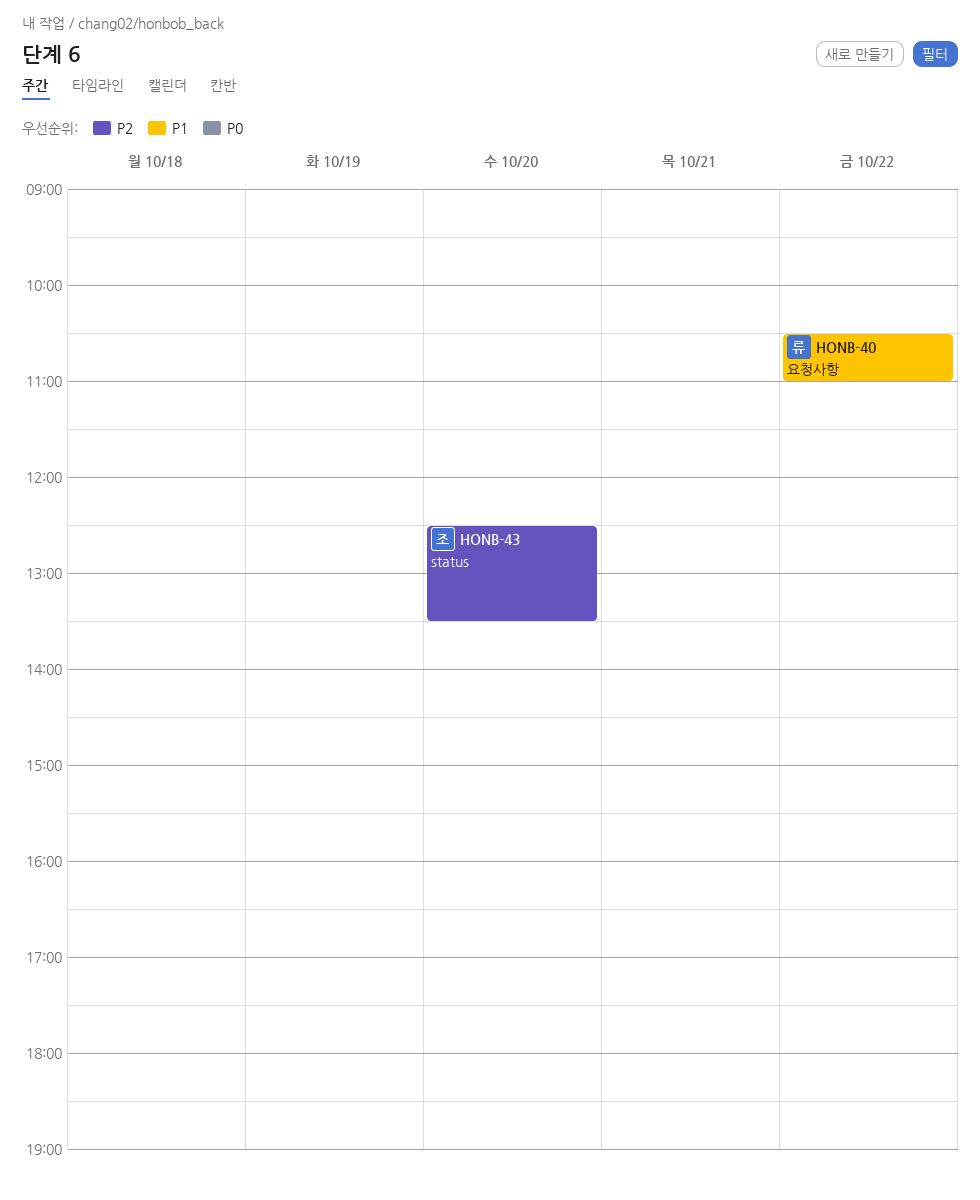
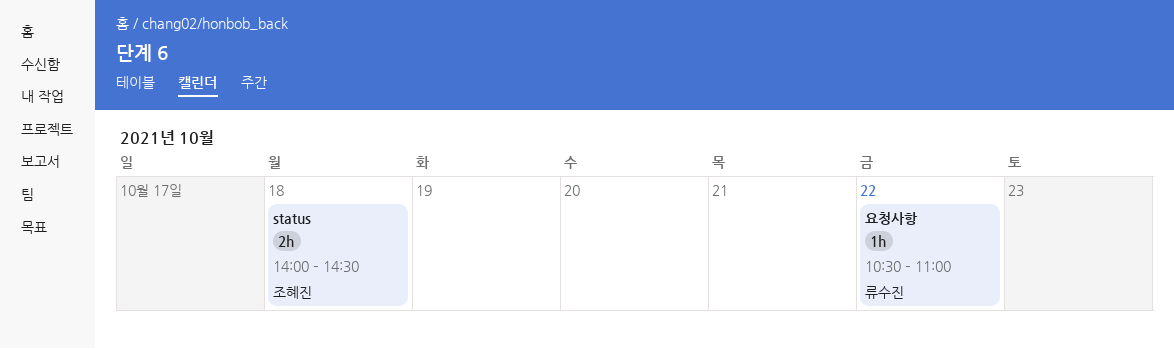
status, day: Oct 20 -> Oct 18
status, begins: 12:30 -> 14:00
status, ends: 13:30 -> 14:30

